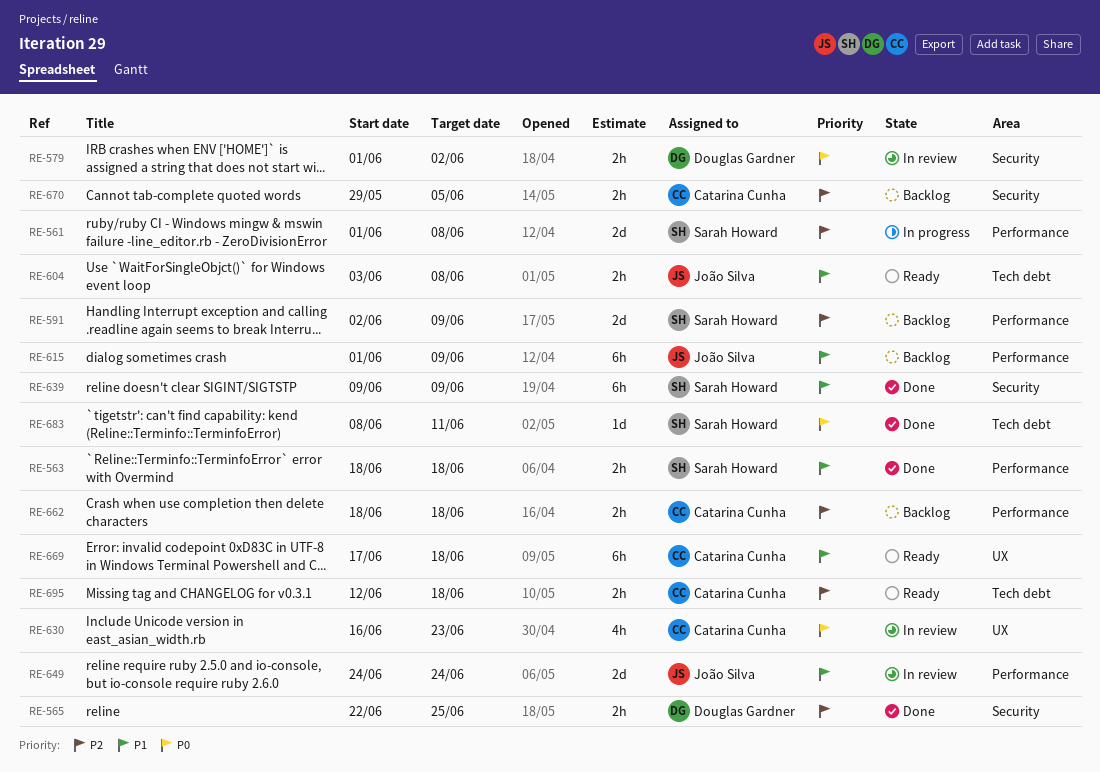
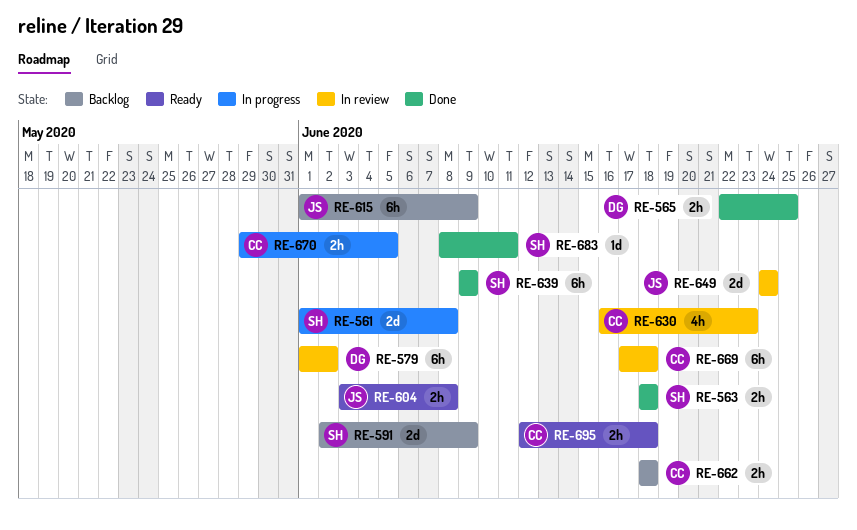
RE-579, estimate: 2h -> 6h
RE-669, status: Ready -> In review
RE-670, status: Backlog -> In progress

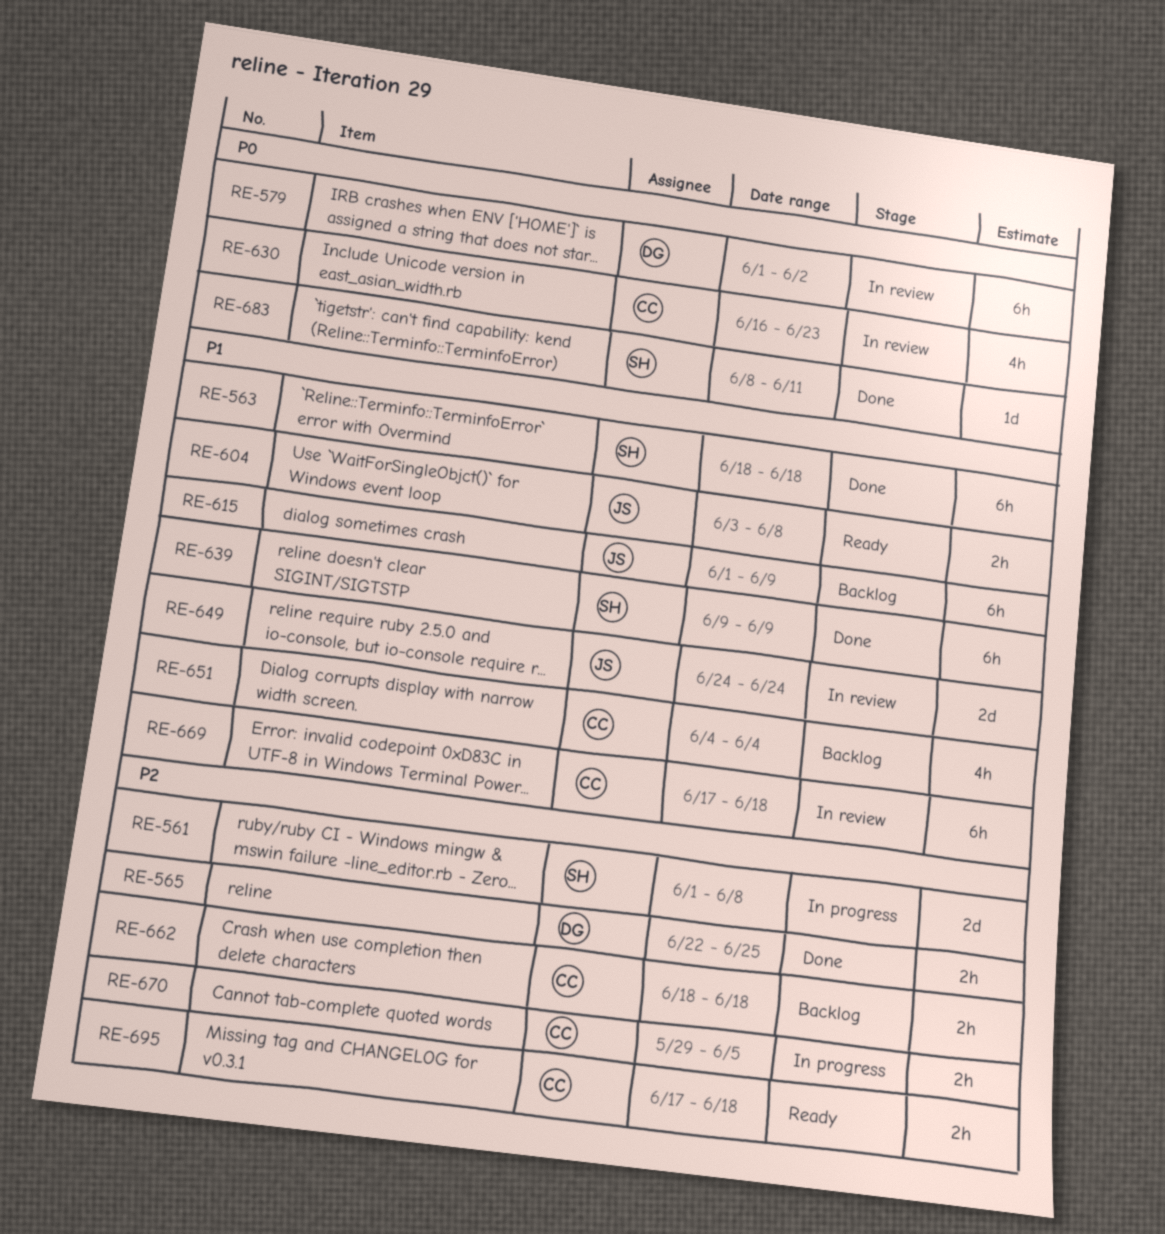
RE-563, estimate: 2h -> 6h
RE-591: present -> none
RE-651: none -> present
RE-695, start: Jun 12 -> Jun 17

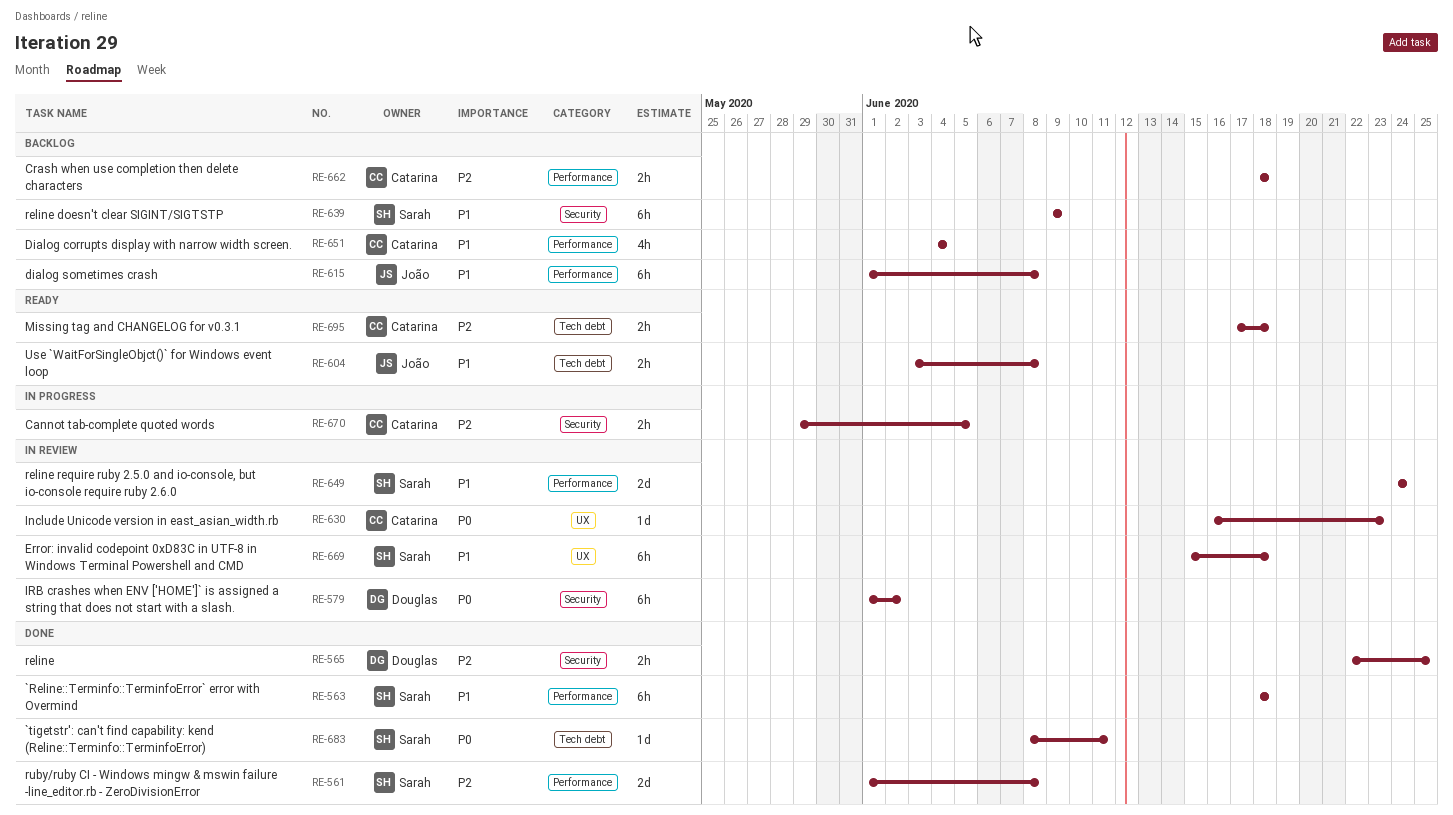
RE-561, status: In progress -> Done
RE-615, due: Jun 9 -> Jun 8
RE-630, estimate: 4h -> 1d
RE-639, status: Done -> Backlog
RE-649, owner: João -> Sarah
RE-669, owner: Catarina -> Sarah
RE-669, start: Jun 17 -> Jun 15

